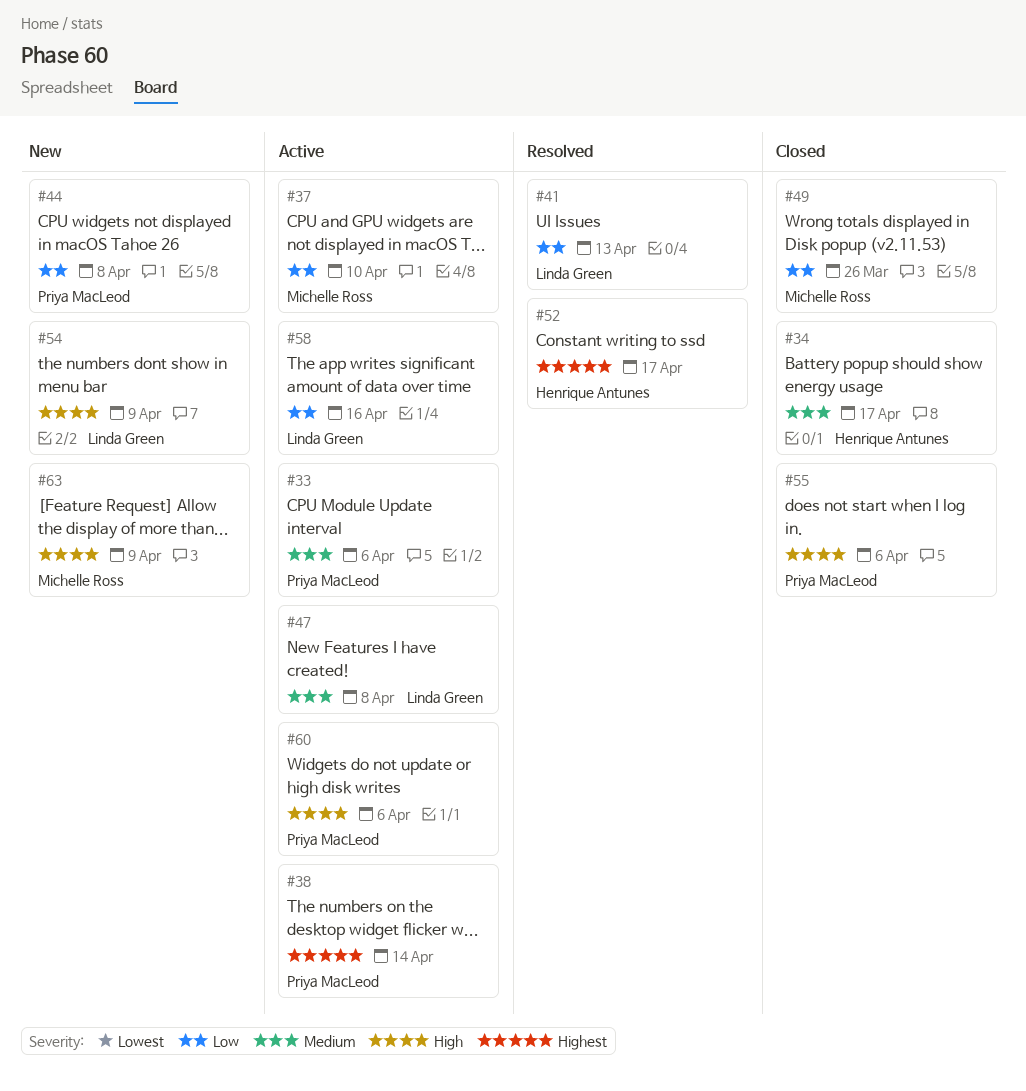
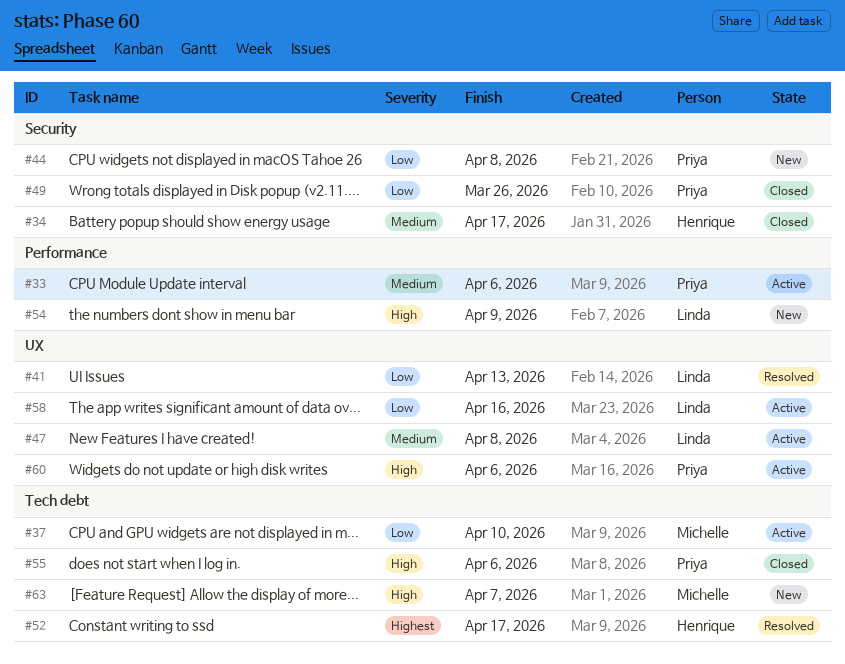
#38: present -> none
#49, owner: Michelle Ross -> Priya MacLeod
#63, due: Apr 9 -> Apr 7

